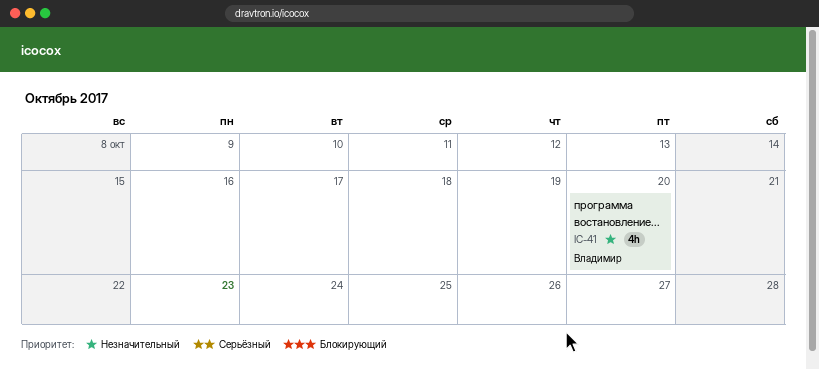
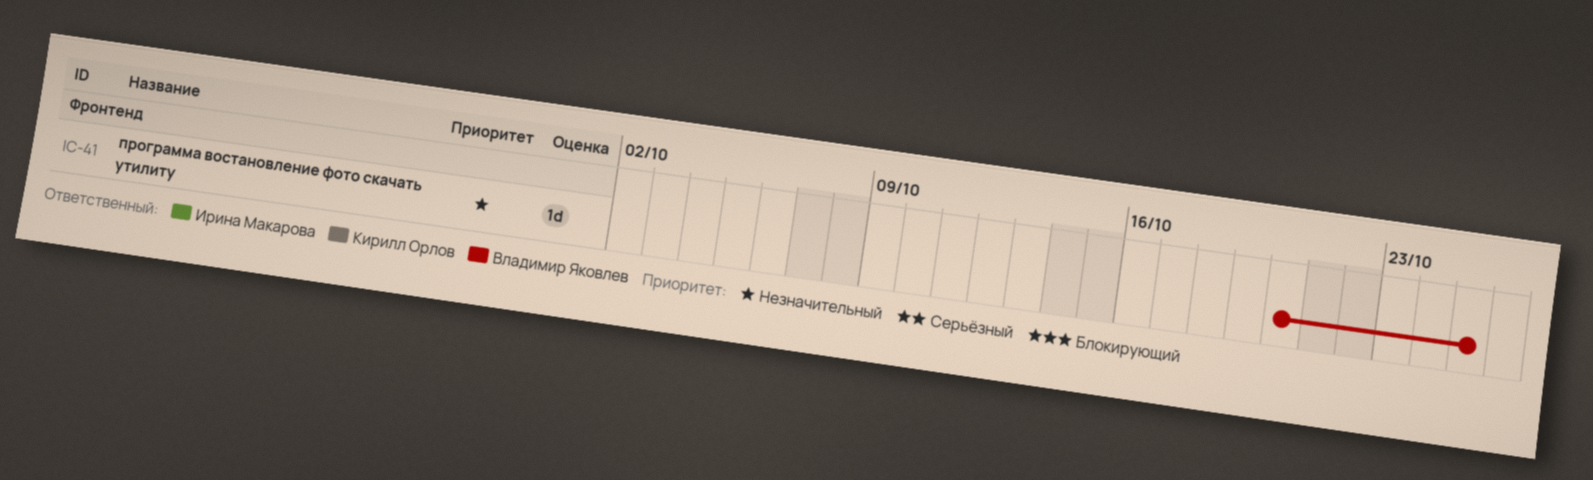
IC-41, estimate: 4h -> 1d
IC-41, due: Oct 20 -> Oct 25

